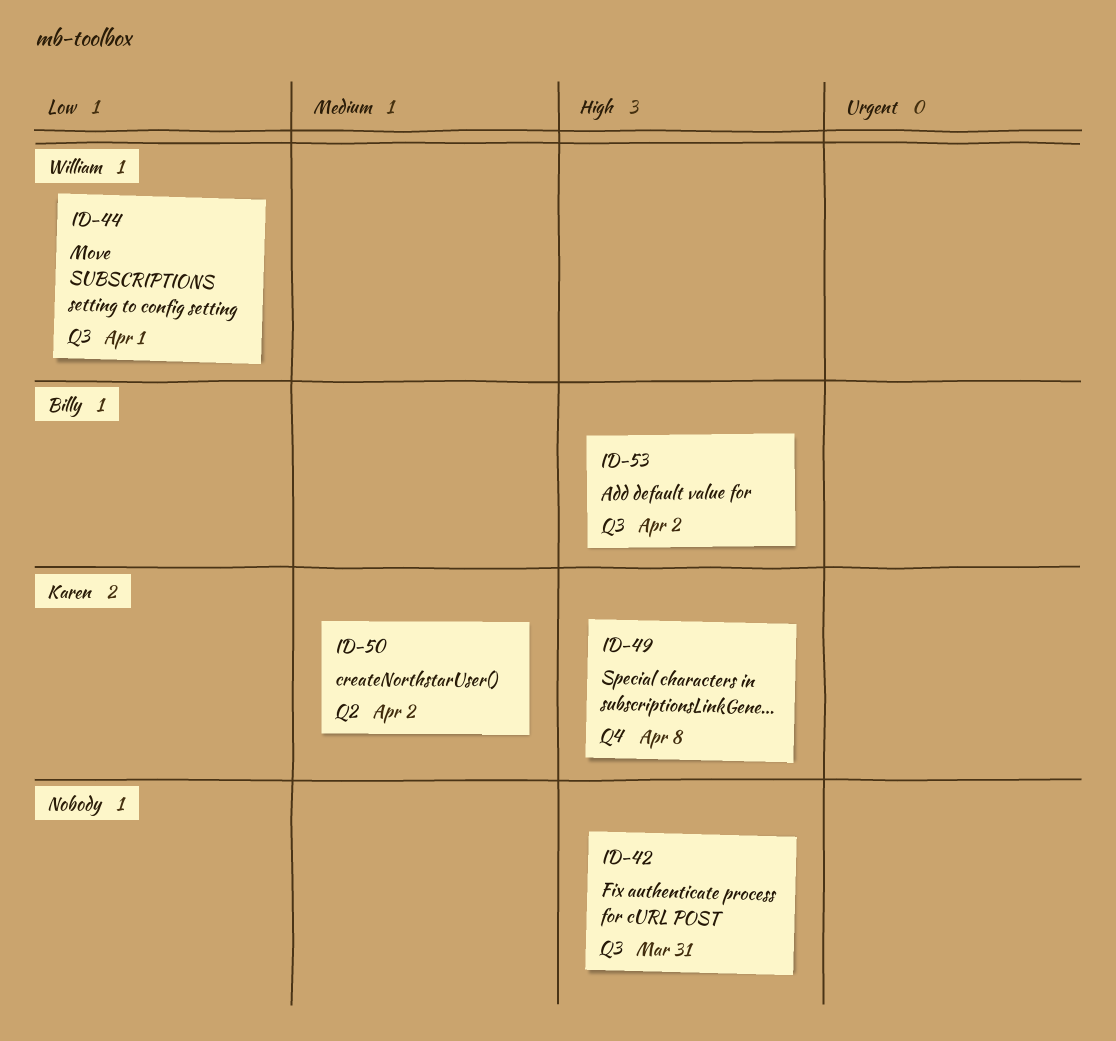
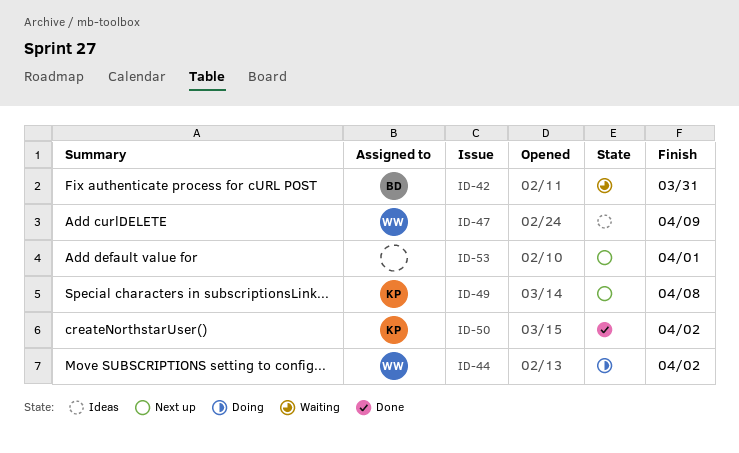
ID-42, owner: none -> Billy
ID-44, due: Apr 1 -> Apr 2
ID-47: none -> present
ID-53, owner: Billy -> none
ID-53, due: Apr 2 -> Apr 1

